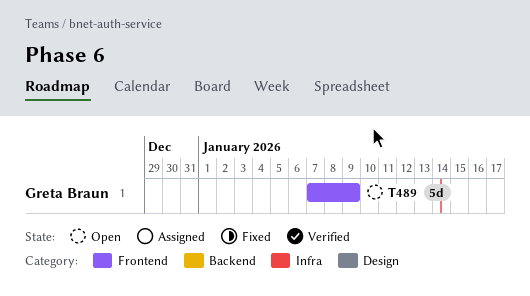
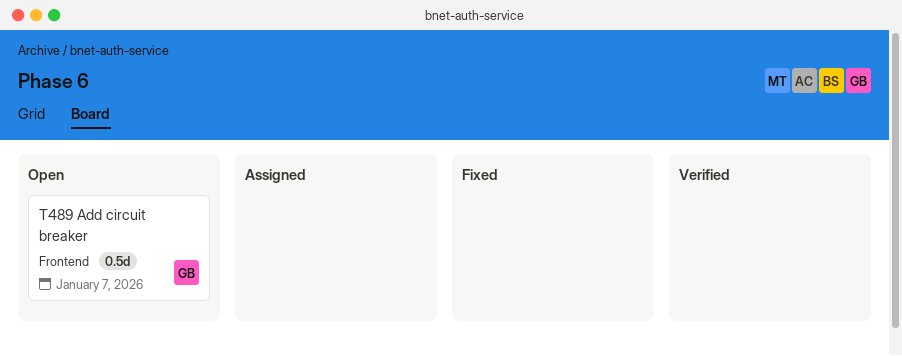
T489, estimate: 5d -> 0.5d
T489, due: Jan 9 -> Jan 7

